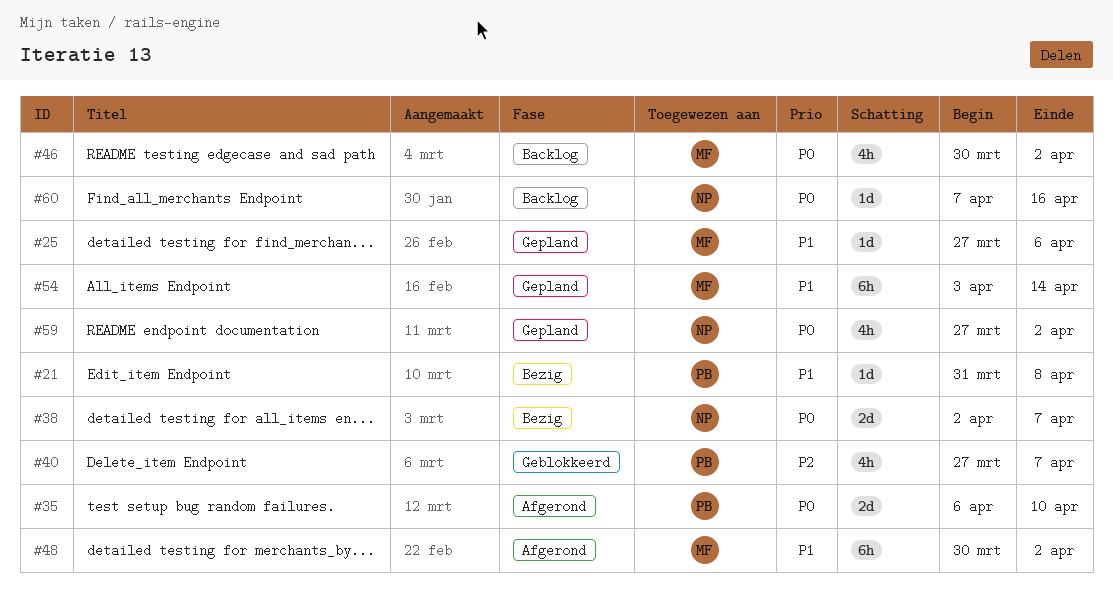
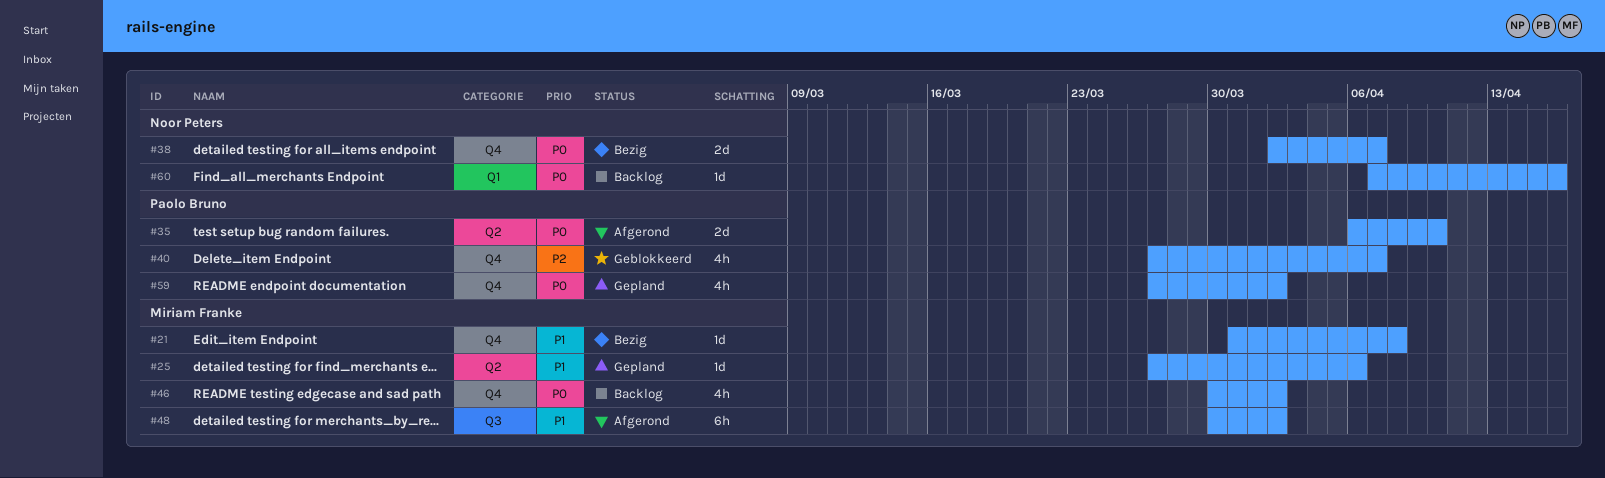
#21, owner: Paolo Bruno -> Miriam Franke
#54: present -> none
#59, owner: Noor Peters -> Paolo Bruno

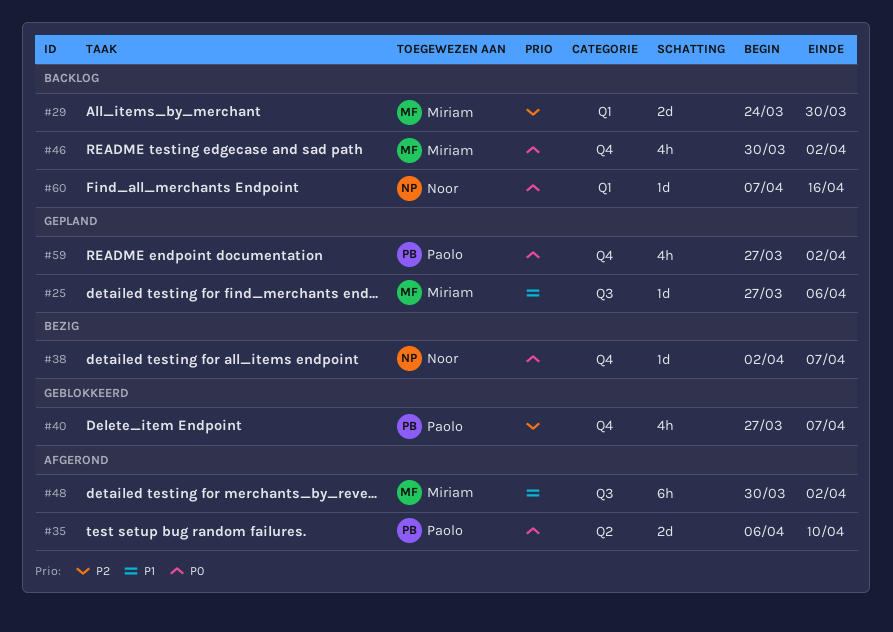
#21: present -> none
#25, label: Q2 -> Q3
#29: none -> present
#38, estimate: 2d -> 1d

